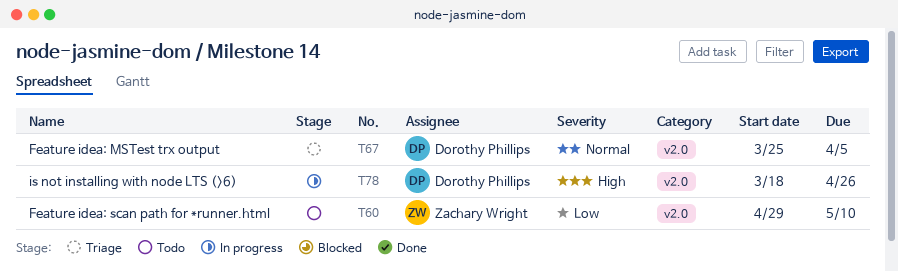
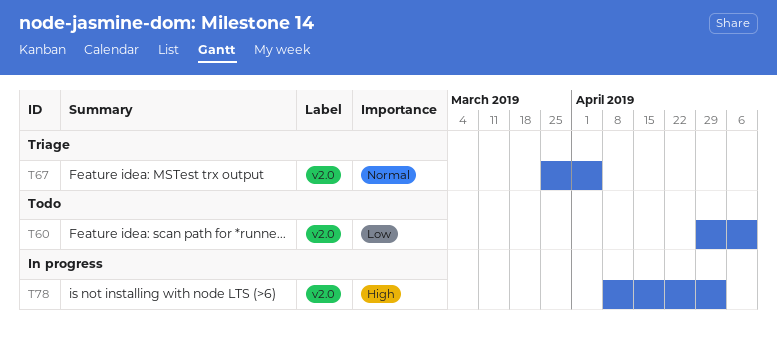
T78, start: Mar 18 -> Apr 8
T78, due: Apr 26 -> May 3

